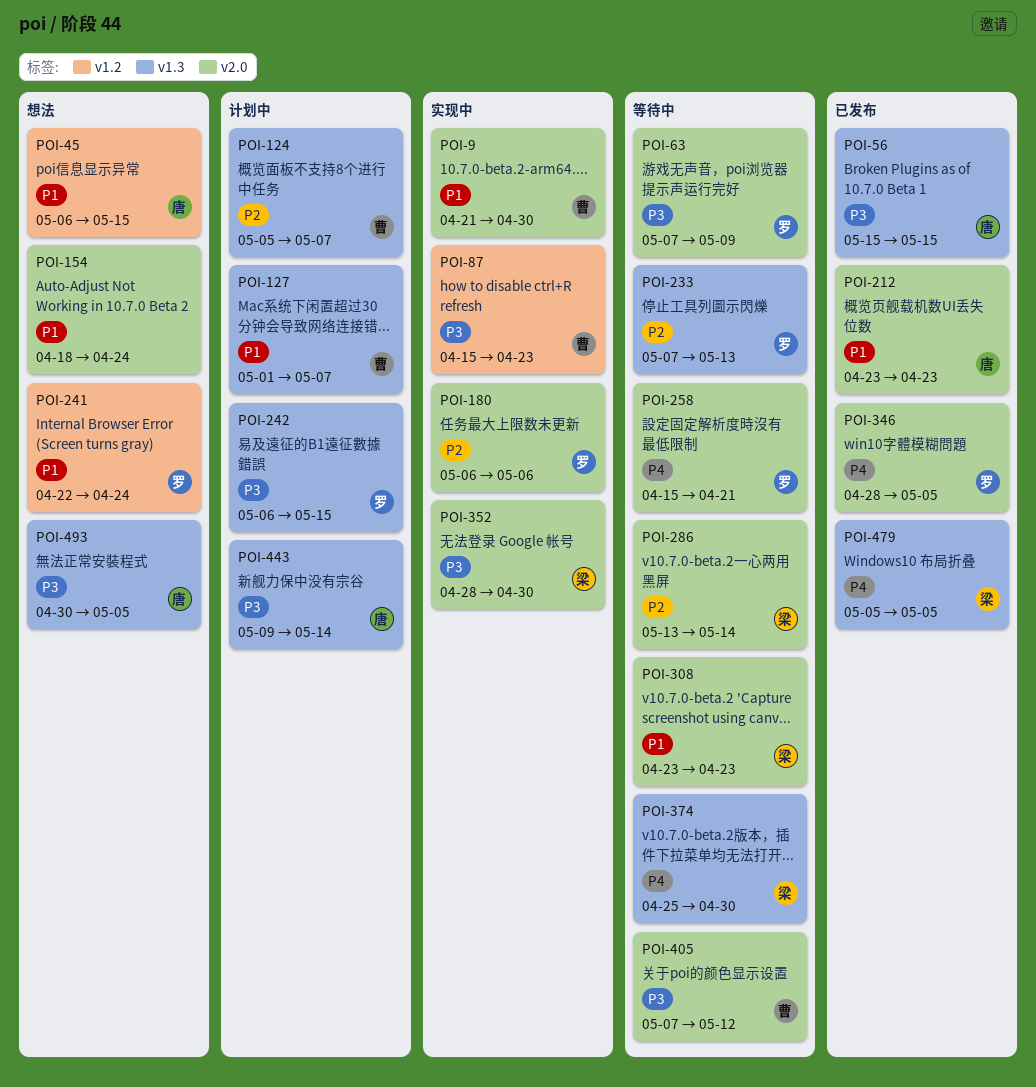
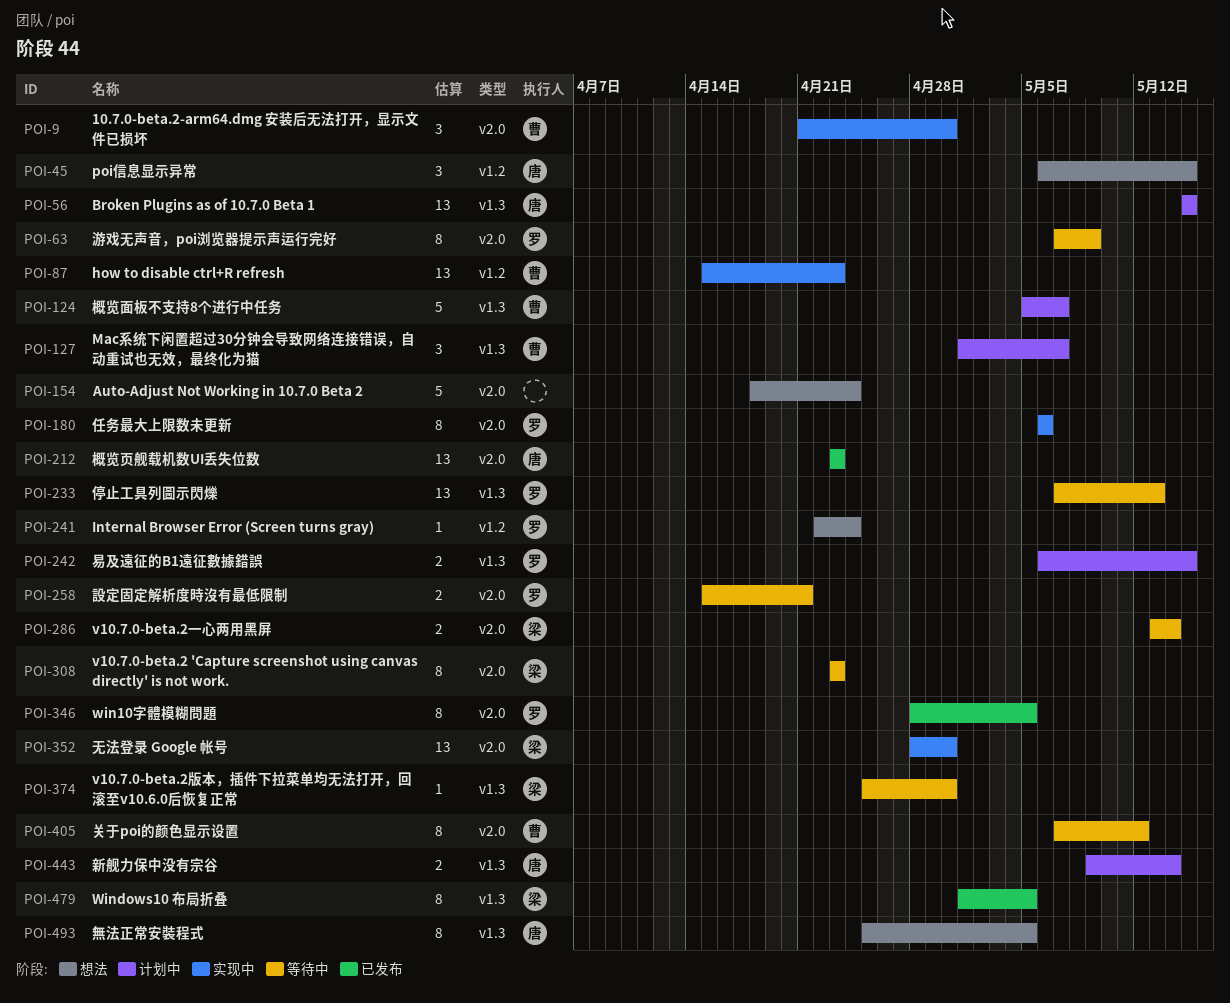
POI-56, status: 已发布 -> 计划中
POI-479, start: May 5 -> May 1
POI-493, start: Apr 30 -> Apr 25

